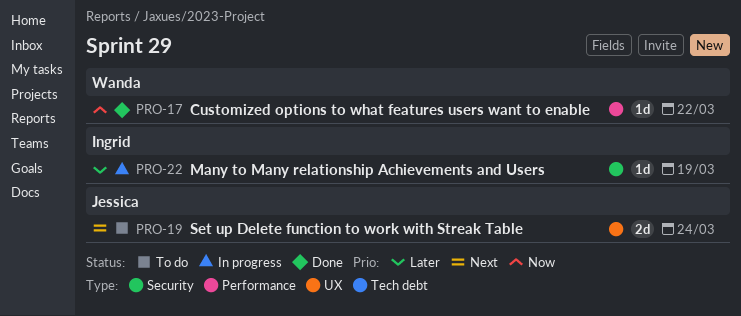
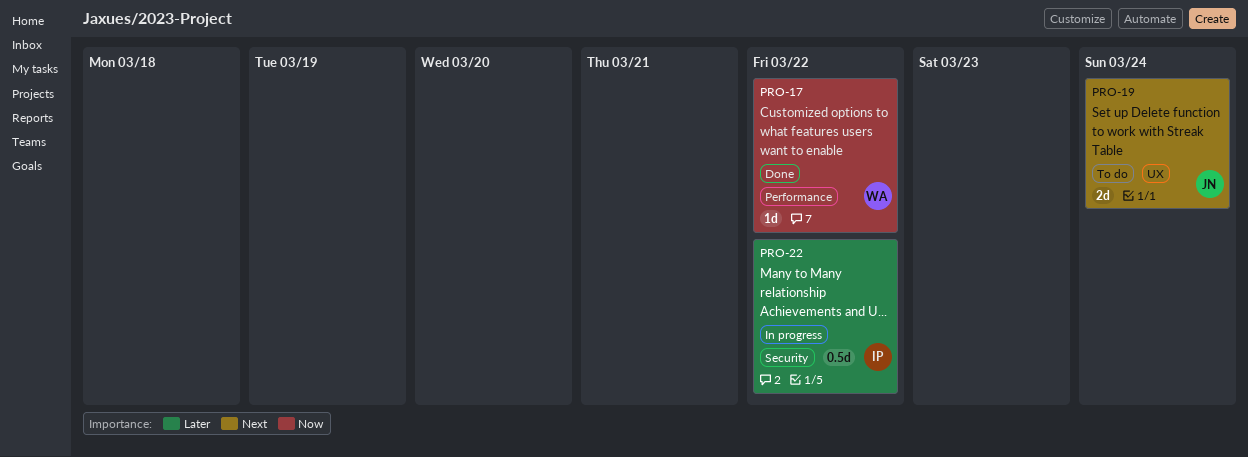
PRO-22, estimate: 1d -> 0.5d
PRO-22, due: Mar 19 -> Mar 22

